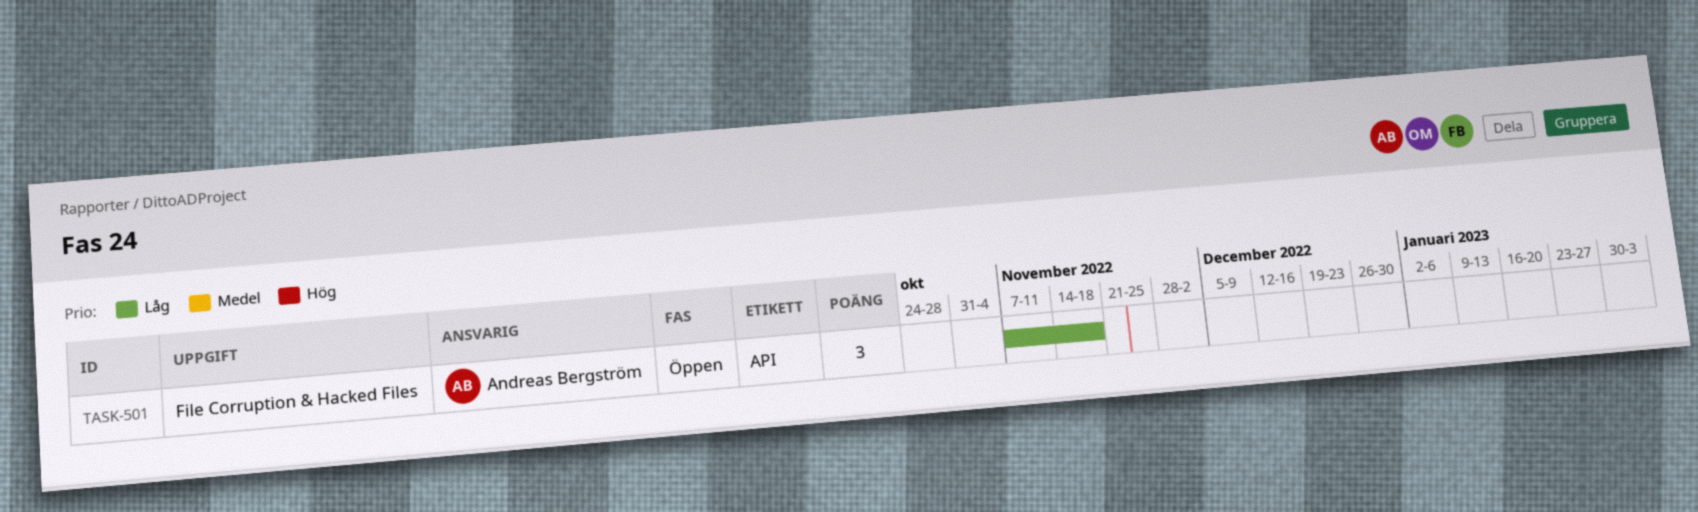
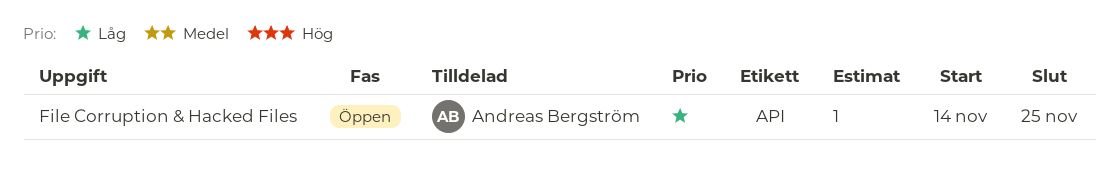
File Corruption & Hacked Files, estimate: 3 -> 1
File Corruption & Hacked Files, start: Nov 7 -> Nov 14
File Corruption & Hacked Files, due: Nov 18 -> Nov 25

